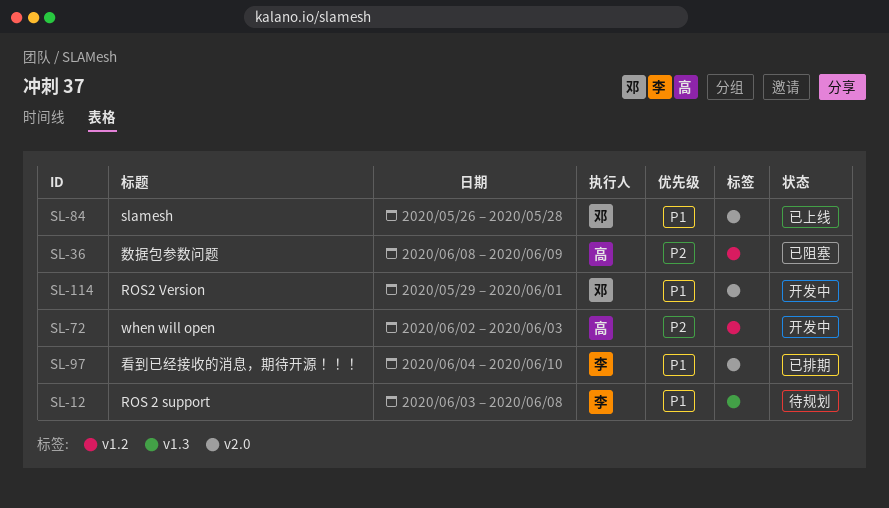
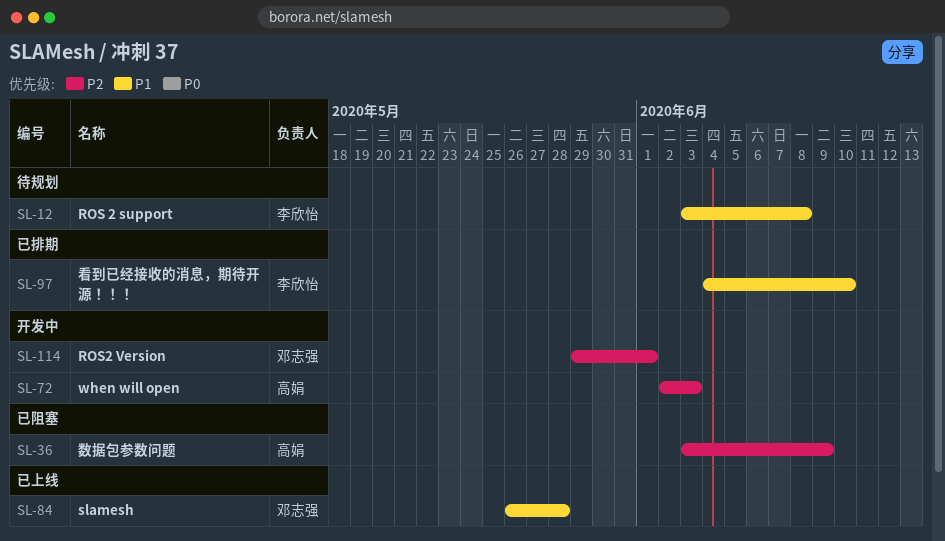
SL-36, start: Jun 8 -> Jun 3
SL-114, priority: P1 -> P2

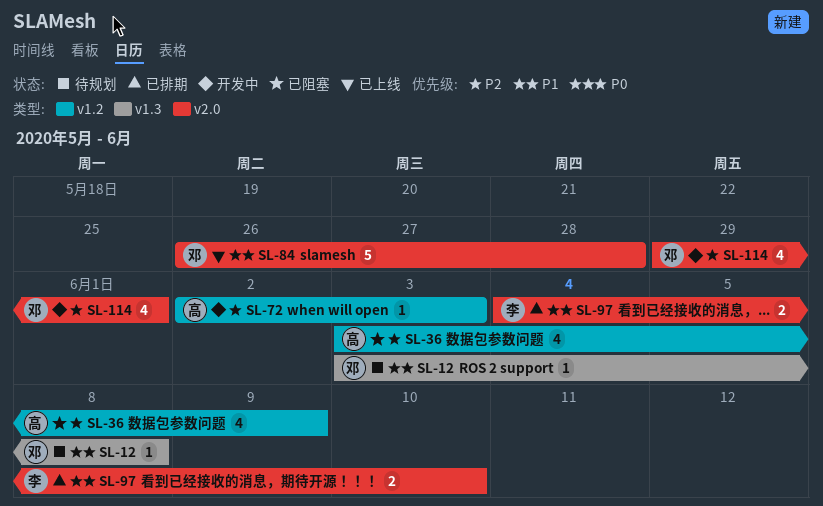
SL-12, owner: 李欣怡 -> 邓志强

